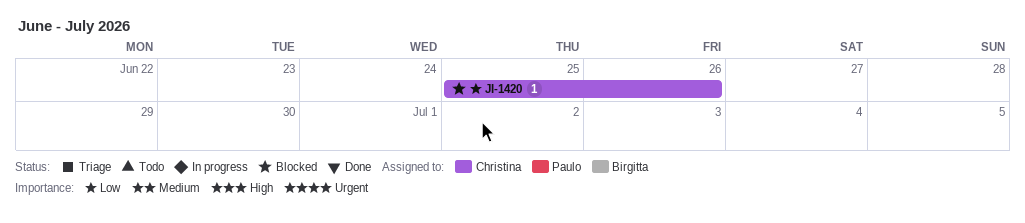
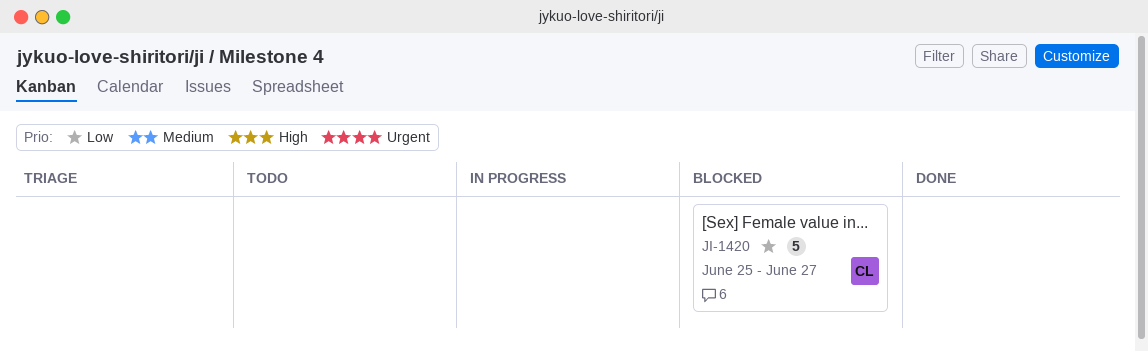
JI-1420, estimate: 1 -> 5
JI-1420, due: Jun 26 -> Jun 27

